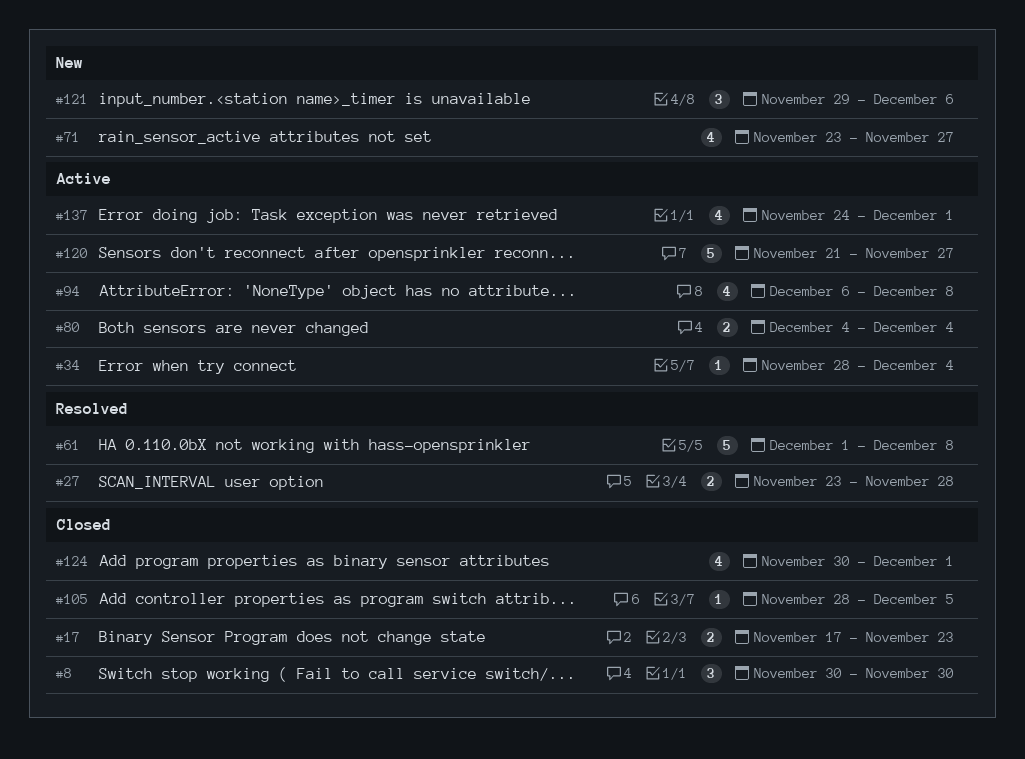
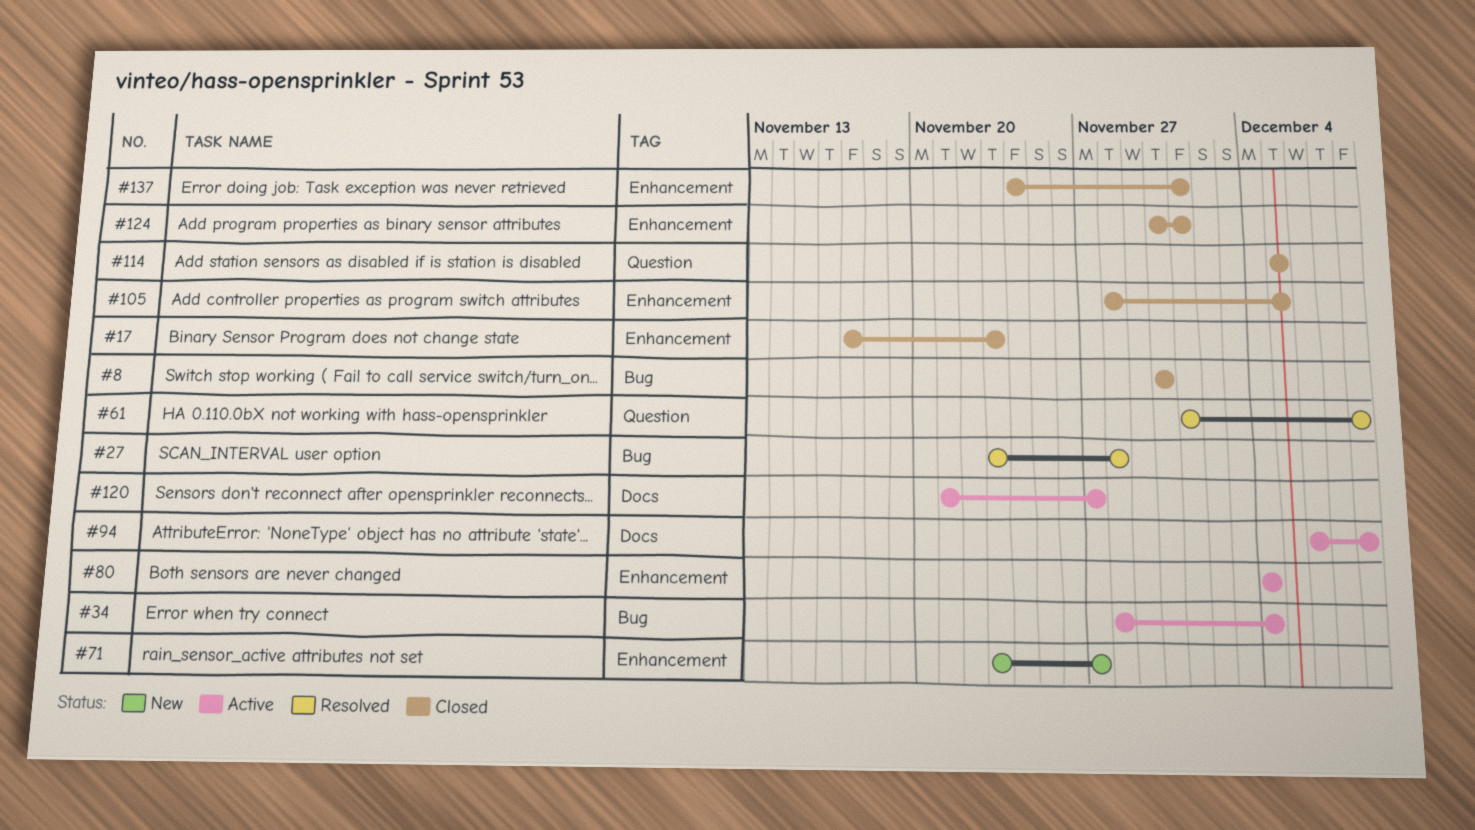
#114: none -> present
#121: present -> none
#137, status: Active -> Closed

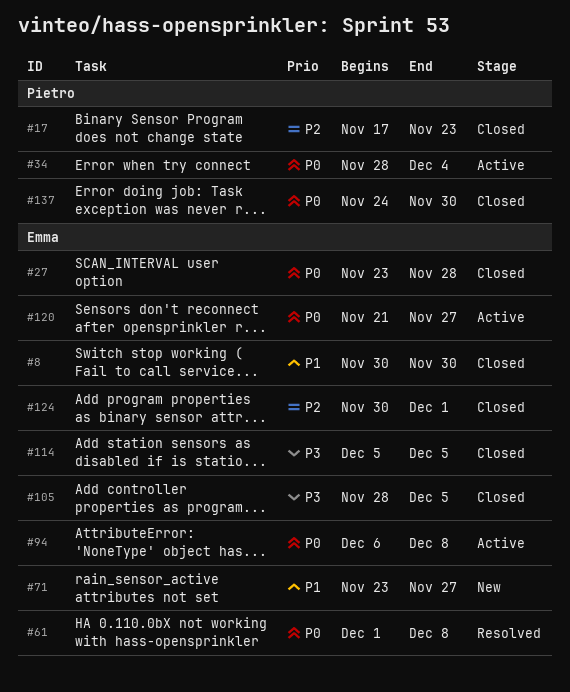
#27, status: Resolved -> Closed
#80: present -> none
#137, due: Dec 1 -> Nov 30

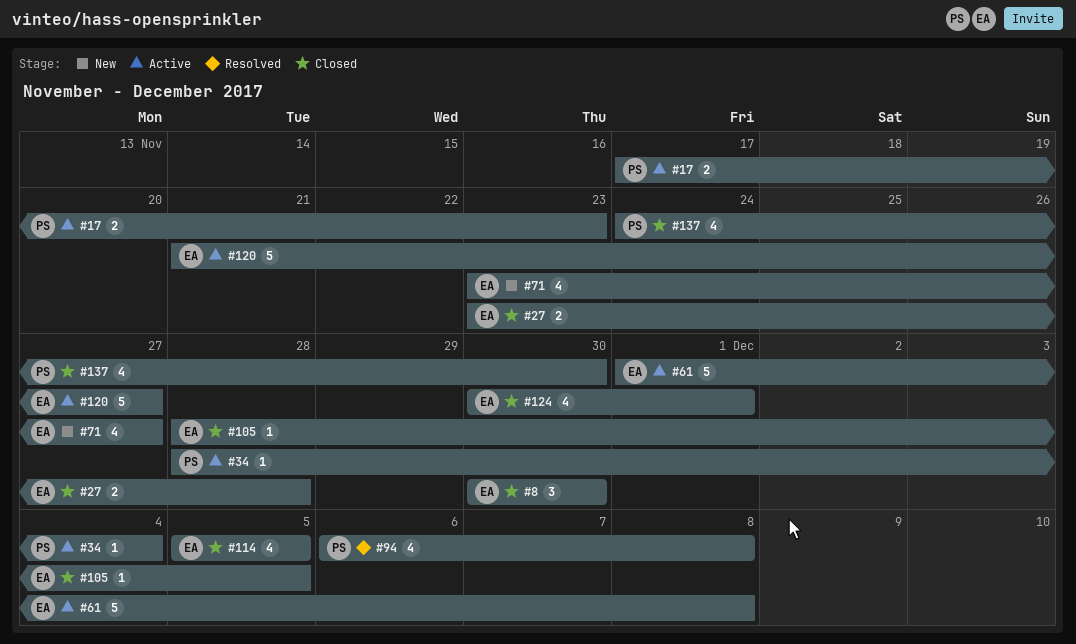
#17, status: Closed -> Active
#61, status: Resolved -> Active
#94, status: Active -> Resolved
#94, owner: Emma -> Pietro

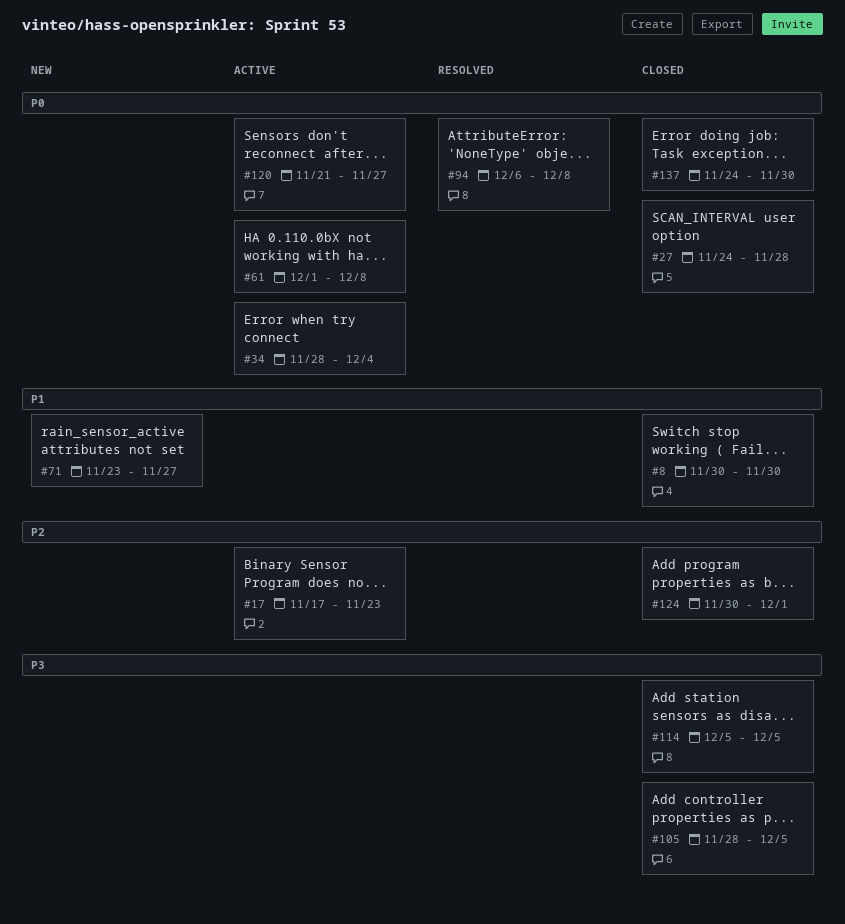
#27, start: Nov 23 -> Nov 24

